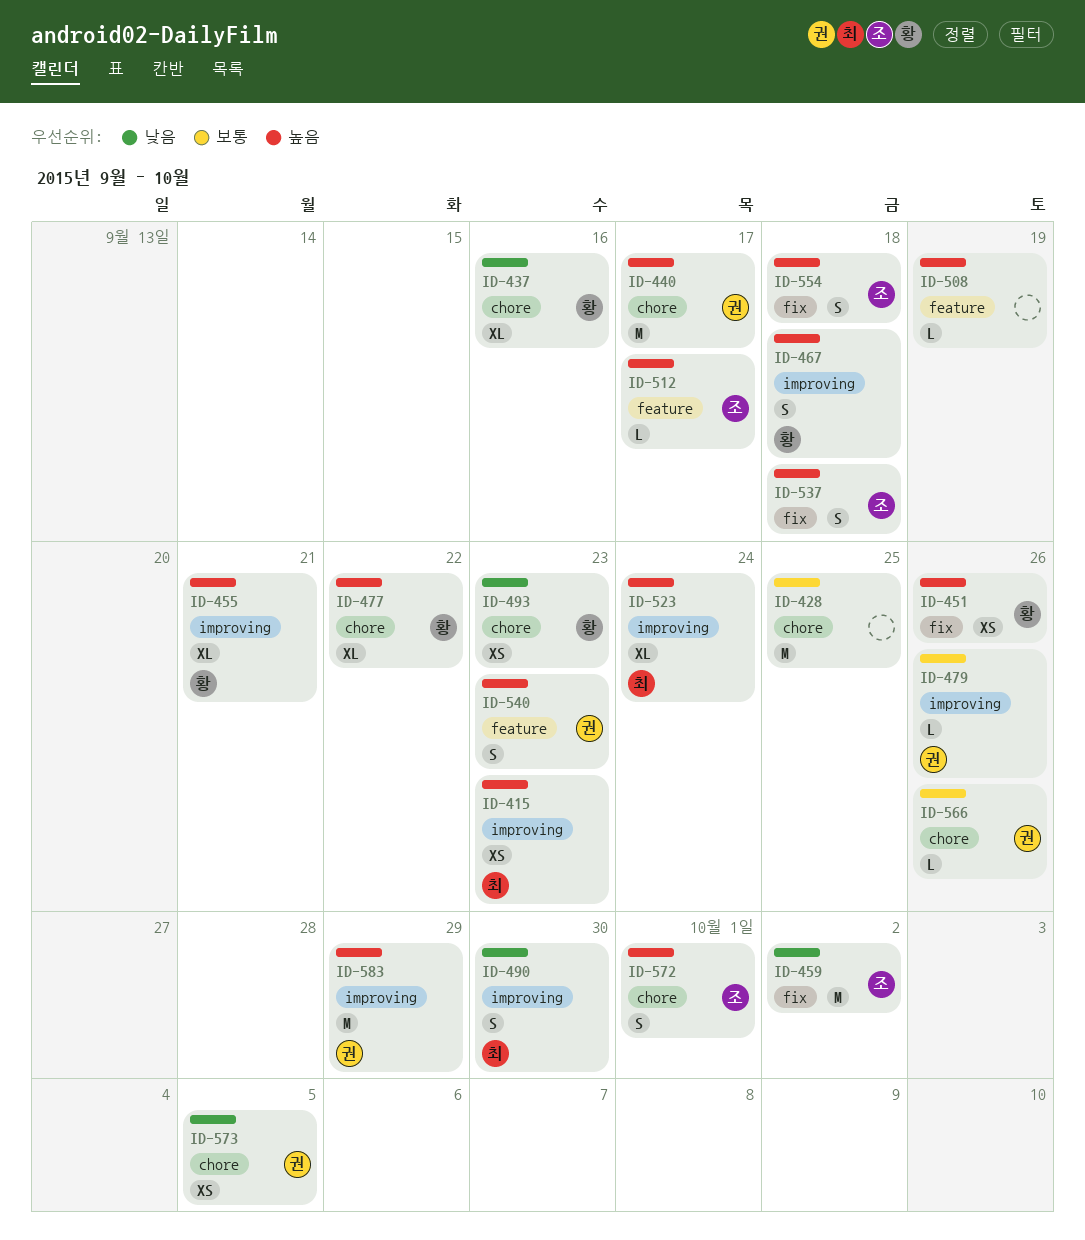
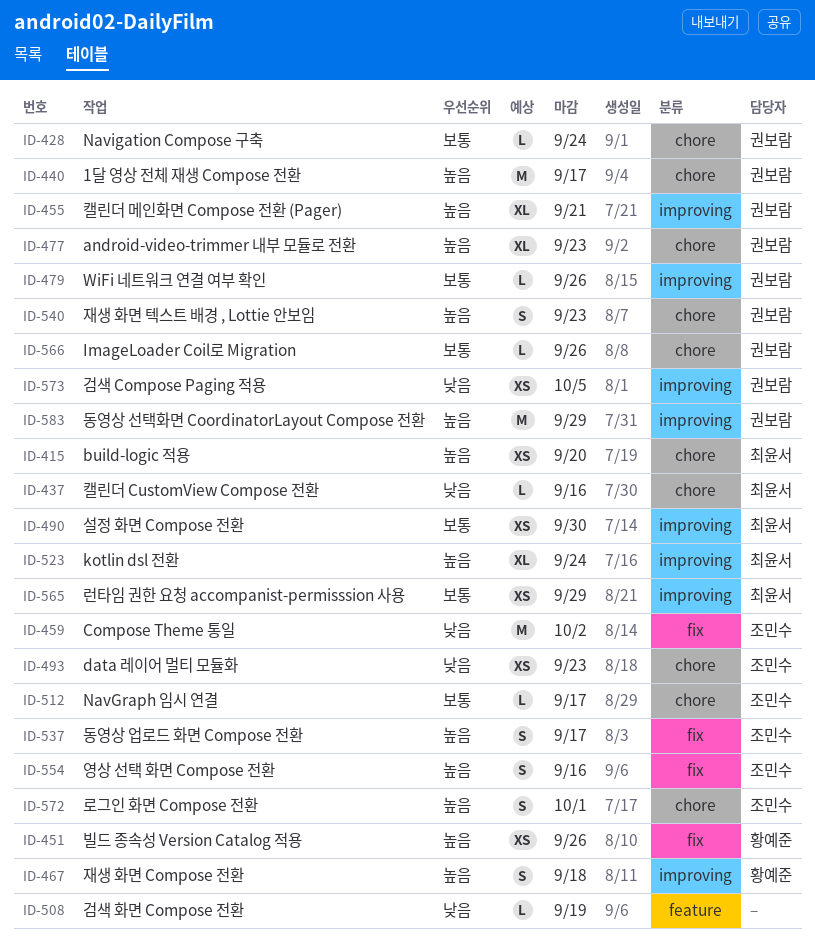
ID-415, label: improving -> chore
ID-415, due: Sep 23 -> Sep 20
ID-428, owner: none -> 권보람
ID-428, estimate: M -> L
ID-428, due: Sep 25 -> Sep 24
ID-437, owner: 황예준 -> 최윤서
ID-437, estimate: XL -> L
ID-455, owner: 황예준 -> 권보람
ID-477, owner: 황예준 -> 권보람
ID-477, due: Sep 22 -> Sep 23
ID-490, priority: 낮음 -> 보통
ID-490, estimate: S -> XS
ID-493, owner: 황예준 -> 조민수
ID-508, priority: 높음 -> 낮음
ID-512, priority: 높음 -> 보통
ID-512, label: feature -> chore
ID-537, due: Sep 18 -> Sep 17
ID-540, label: feature -> chore
ID-554, due: Sep 18 -> Sep 16
ID-565: none -> present
ID-573, label: chore -> improving

